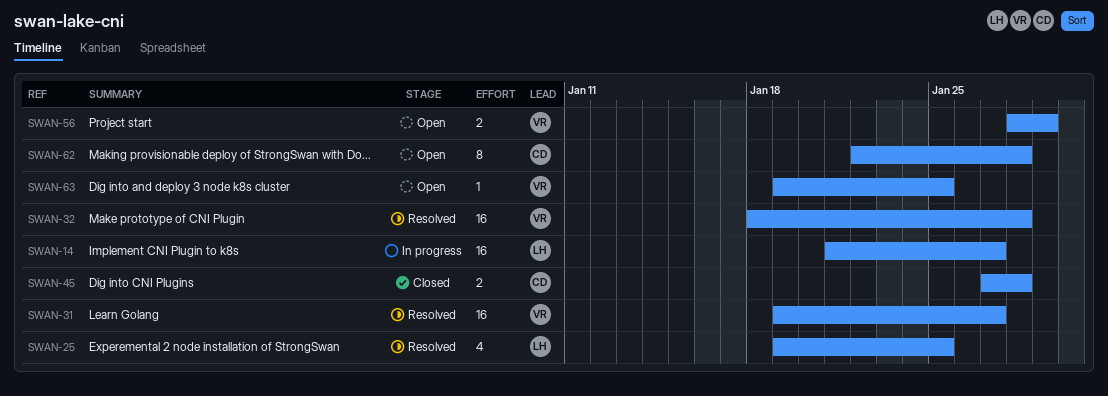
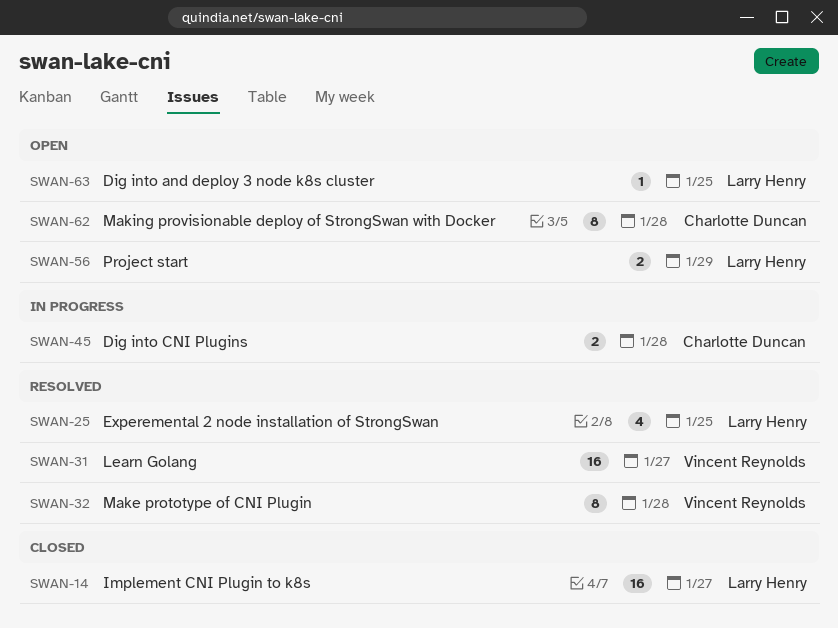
SWAN-14, status: In progress -> Closed
SWAN-32, estimate: 16 -> 8
SWAN-45, status: Closed -> In progress
SWAN-56, owner: Vincent Reynolds -> Larry Henry
SWAN-63, owner: Vincent Reynolds -> Larry Henry

